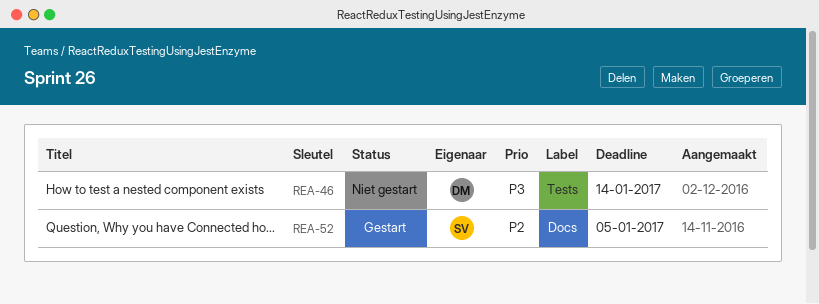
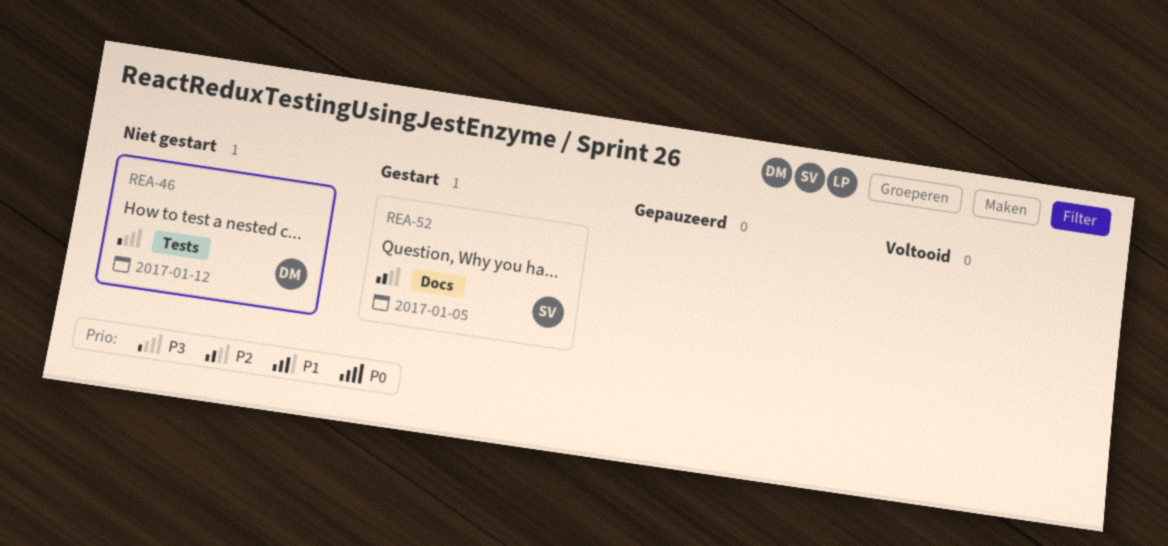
REA-46, due: Jan 14 -> Jan 12

